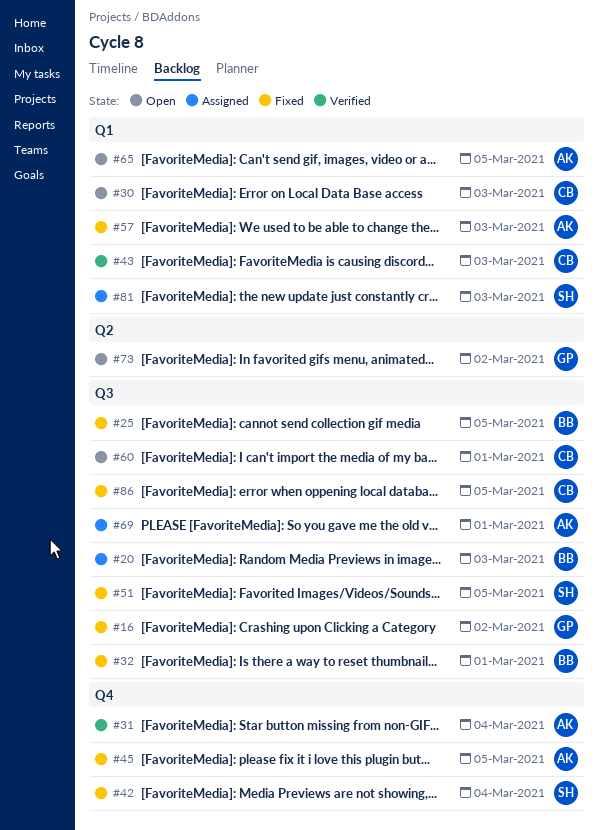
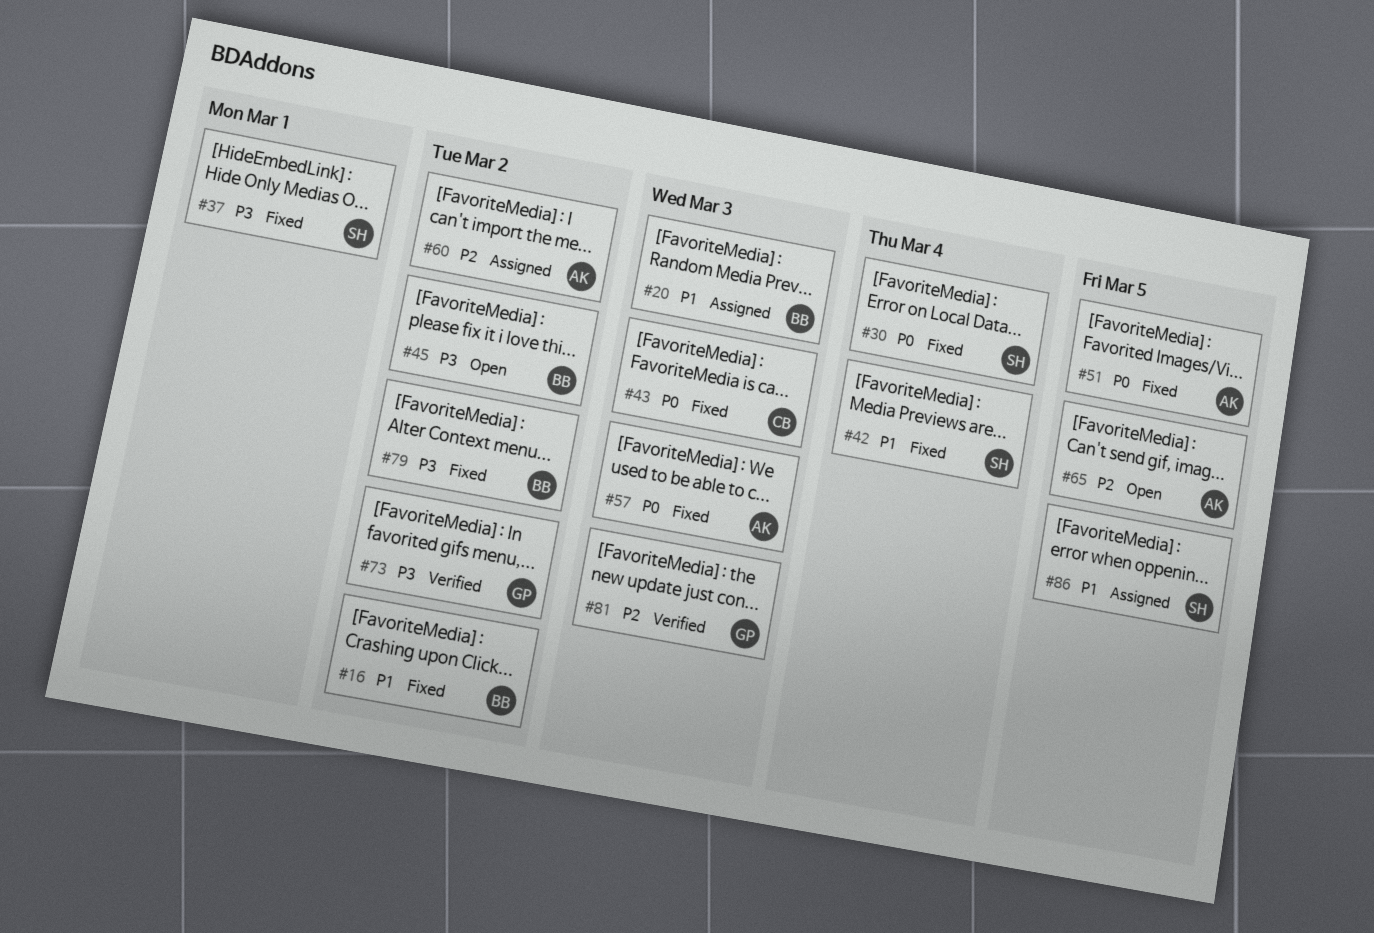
#16, owner: GP -> BB
#25: present -> none
#30, status: Open -> Fixed
#30, owner: CB -> SH
#30, due: Mar 3 -> Mar 4
#31: present -> none
#32: present -> none
#37: none -> present
#43, status: Verified -> Fixed
#45, status: Fixed -> Open
#45, owner: AK -> BB
#45, due: Mar 5 -> Mar 2
#51, owner: SH -> AK
#60, status: Open -> Assigned
#60, owner: CB -> AK
#60, due: Mar 1 -> Mar 2
#69: present -> none
#73, status: Open -> Verified
#79: none -> present
#81, status: Assigned -> Verified
#81, owner: SH -> GP
#86, status: Fixed -> Assigned
#86, owner: CB -> SH

